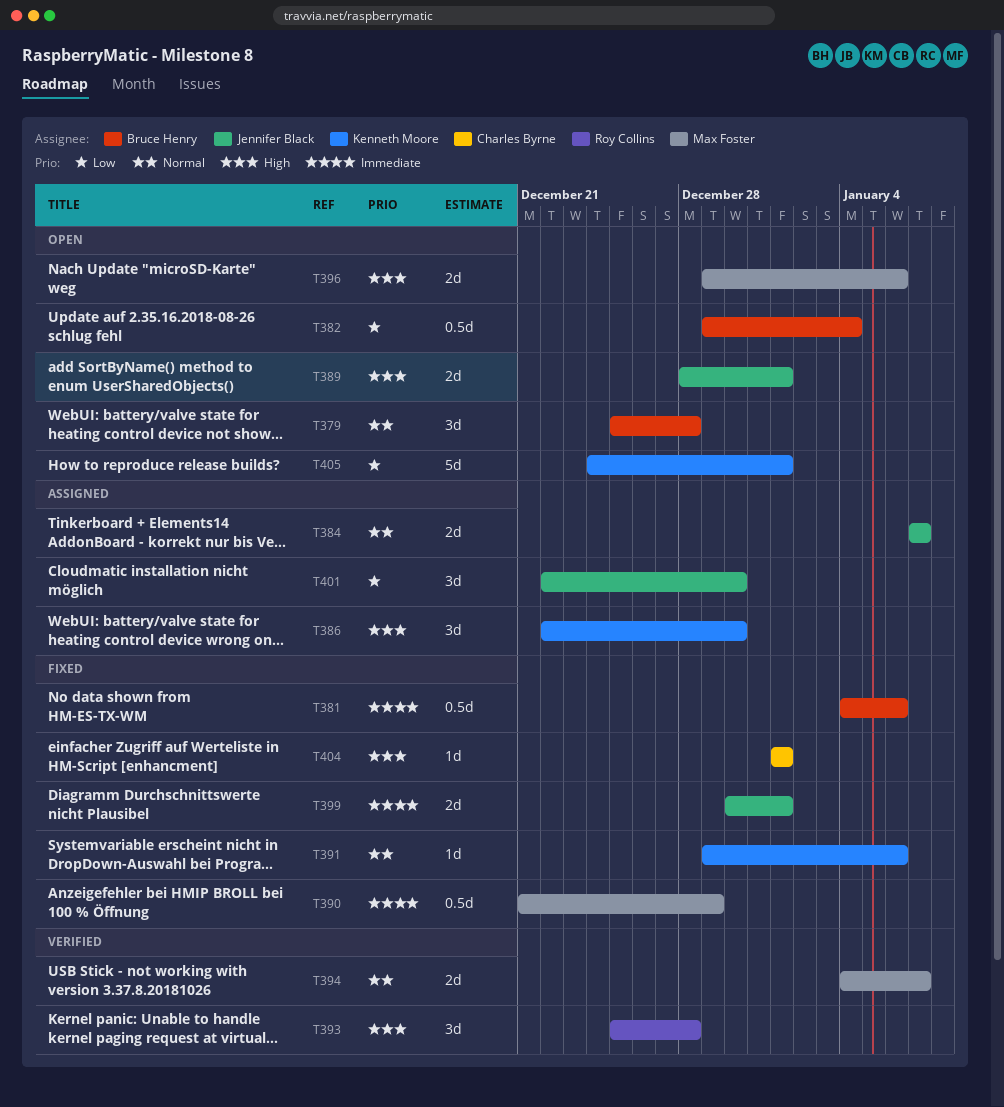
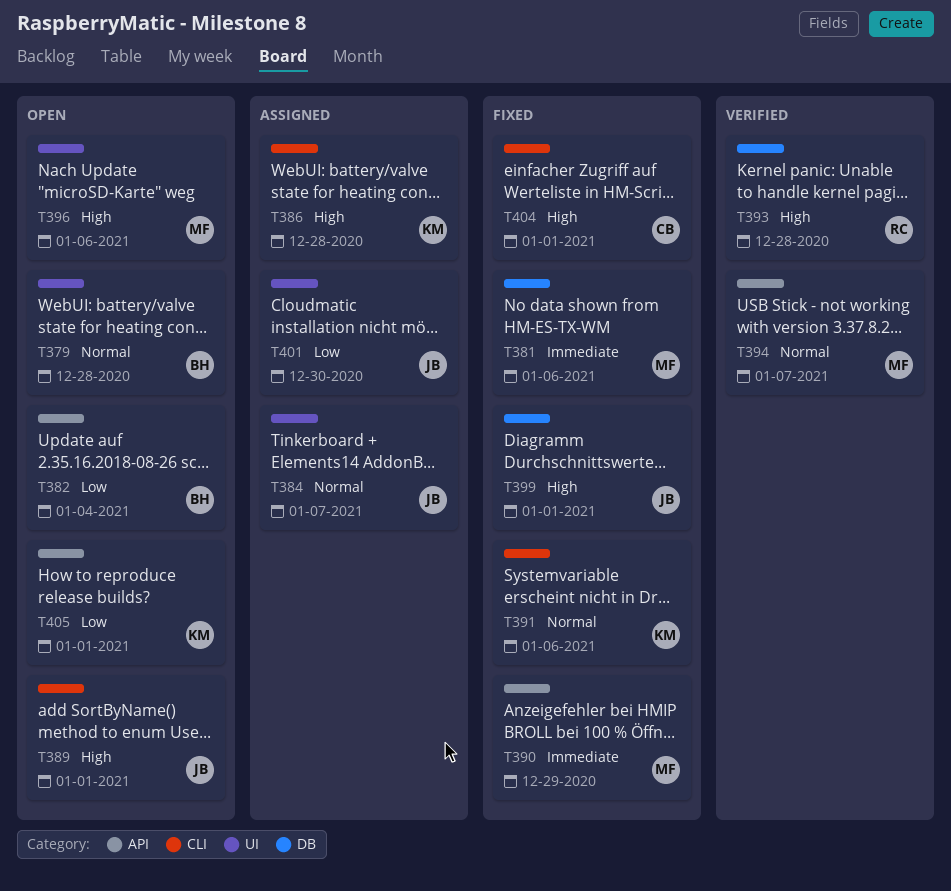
T381, owner: Bruce Henry -> Max Foster
T386, due: Dec 30 -> Dec 28
T399, priority: Immediate -> High

